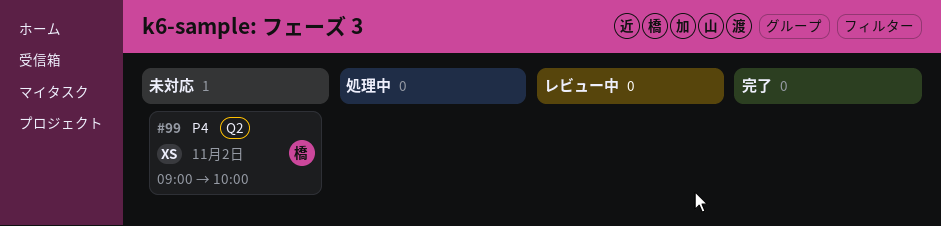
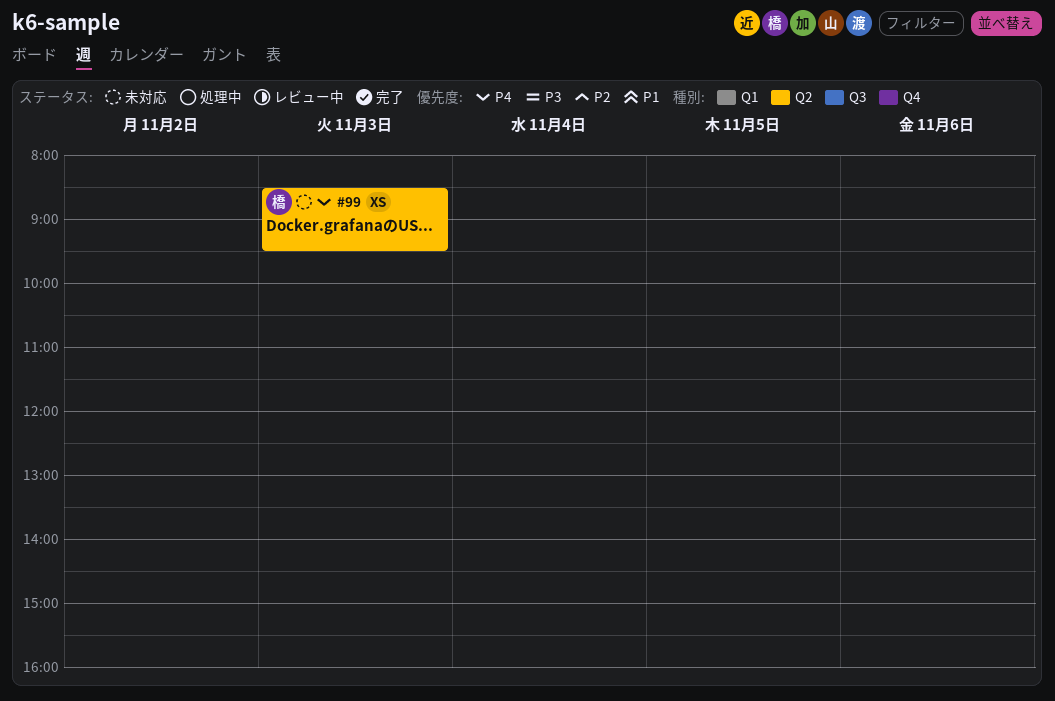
#99, day: Nov 2 -> Nov 3
#99, begins: 09:00 -> 08:30
#99, ends: 10:00 -> 09:30

